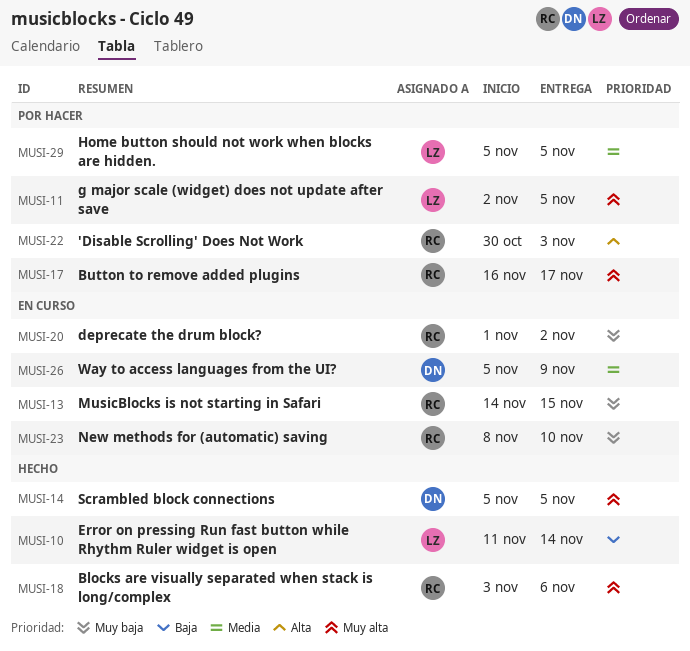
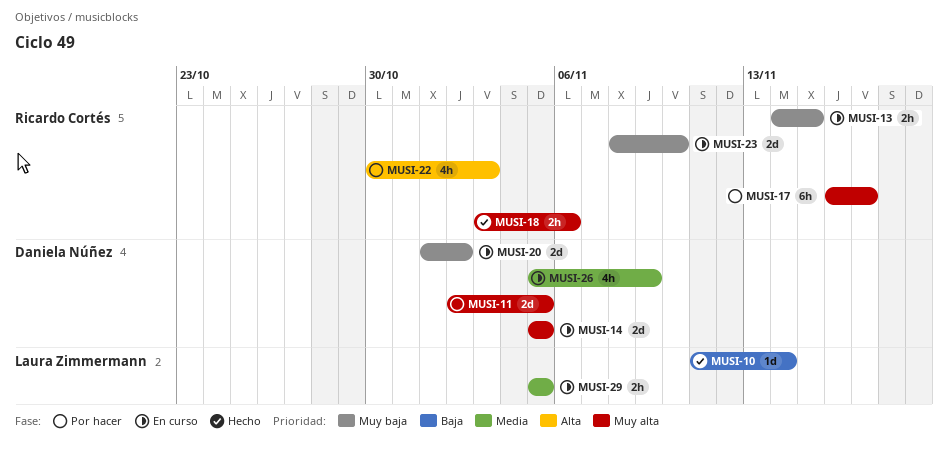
MUSI-11, owner: Laura Zimmermann -> Daniela Núñez
MUSI-14, status: Hecho -> En curso
MUSI-20, owner: Ricardo Cortés -> Daniela Núñez
MUSI-29, status: Por hacer -> En curso

